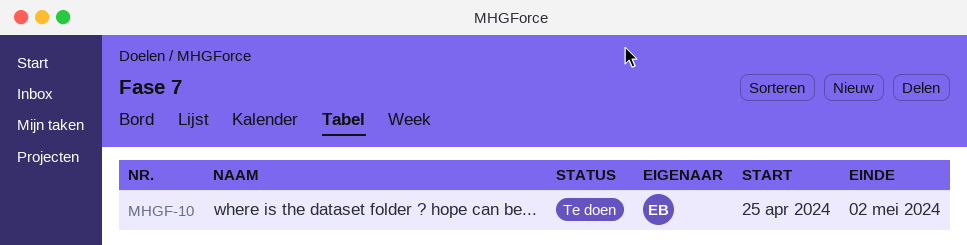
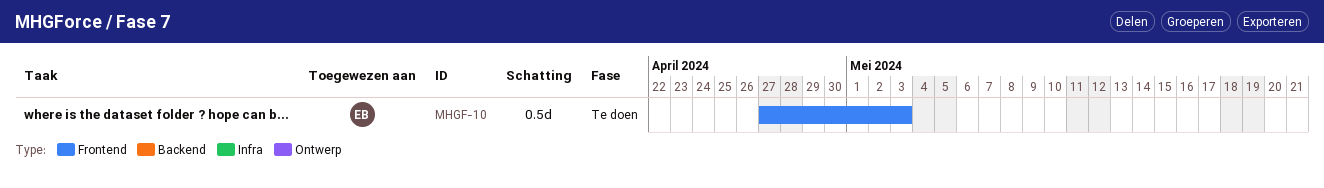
MHGF-10, start: Apr 25 -> Apr 27
MHGF-10, due: May 2 -> May 3

